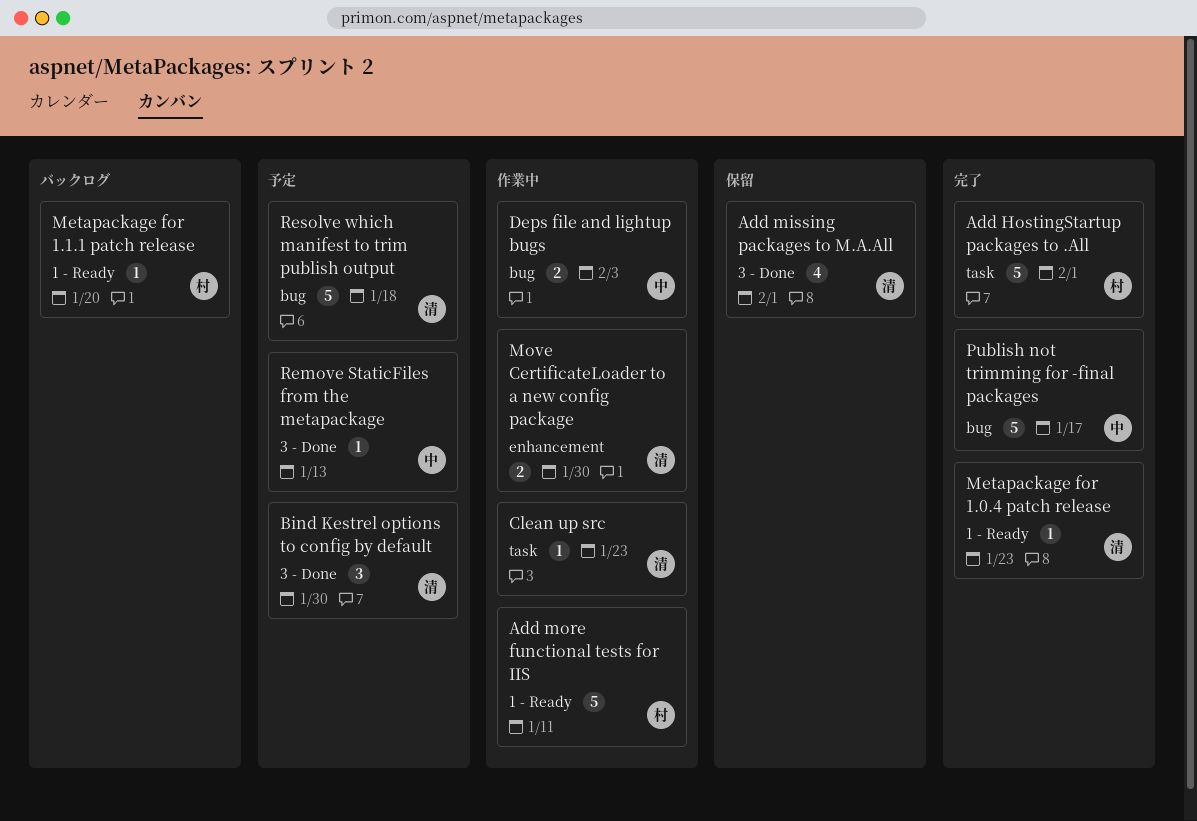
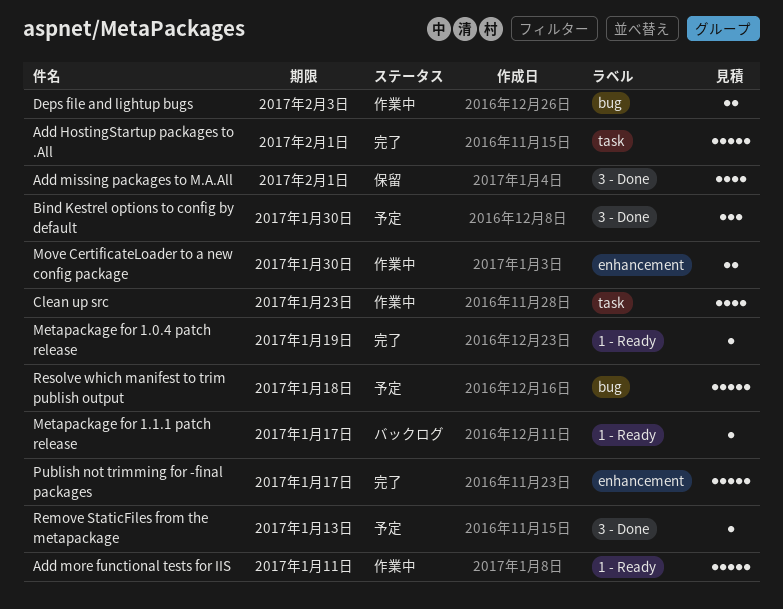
Clean up src, estimate: 1 -> 4
Metapackage for 1.0.4 patch release, due: Jan 23 -> Jan 19
Metapackage for 1.1.1 patch release, due: Jan 20 -> Jan 17
Publish not trimming for -final packages, label: bug -> enhancement

